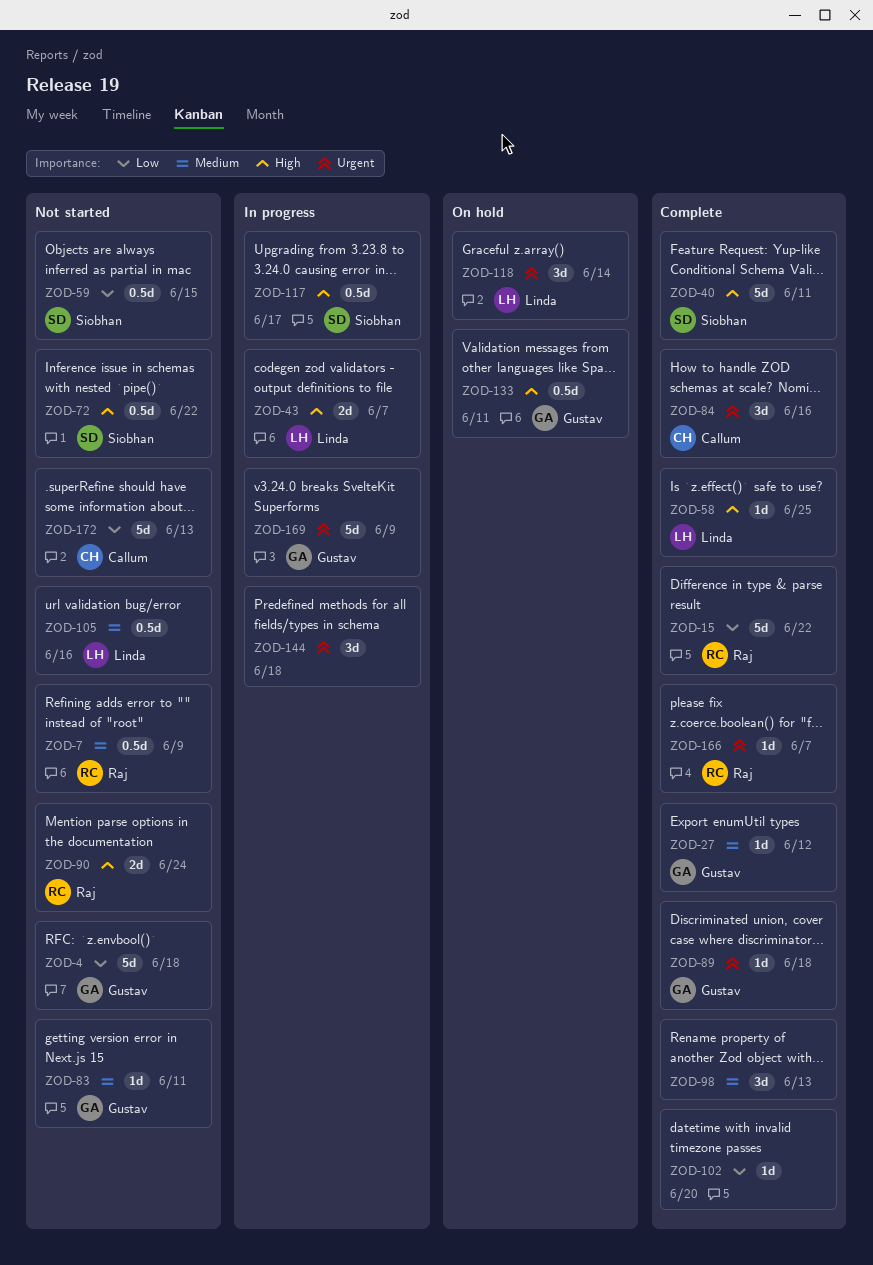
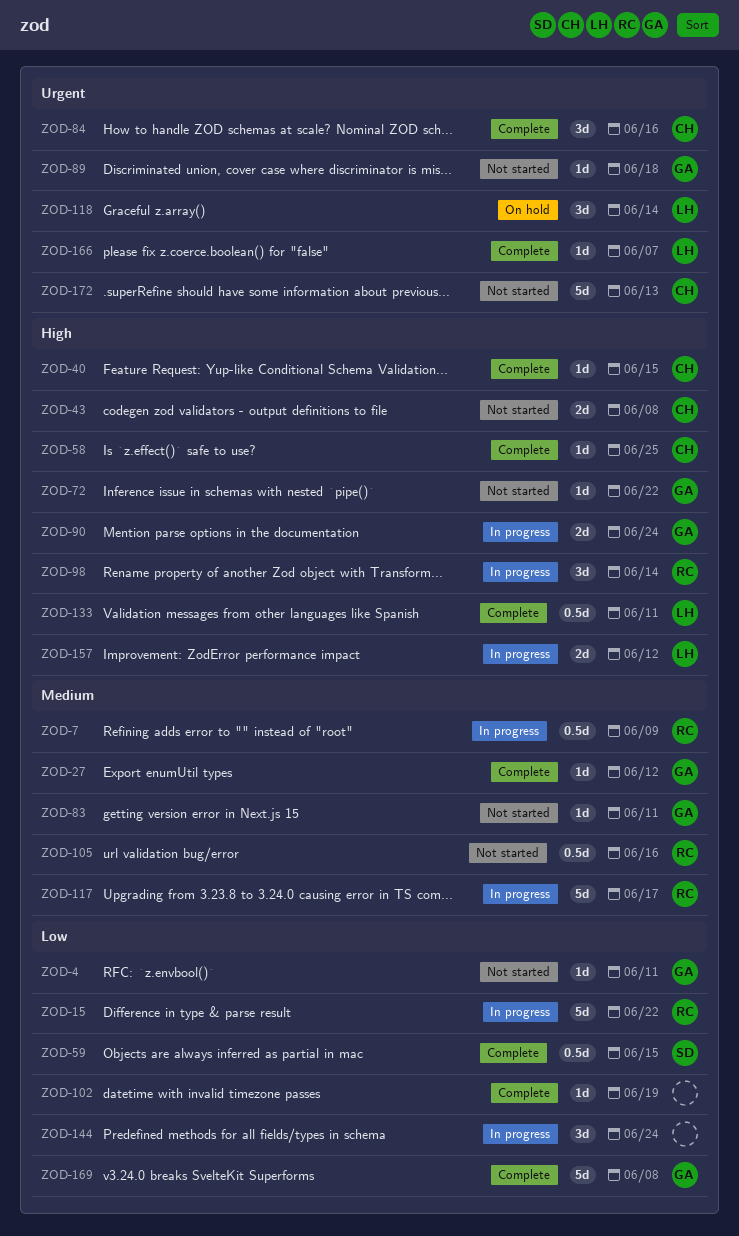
ZOD-4, estimate: 5d -> 1d
ZOD-4, due: Jun 18 -> Jun 11
ZOD-7, status: Not started -> In progress
ZOD-15, status: Complete -> In progress
ZOD-40, owner: Siobhan -> Callum
ZOD-40, estimate: 5d -> 1d
ZOD-40, due: Jun 11 -> Jun 15
ZOD-43, status: In progress -> Not started
ZOD-43, owner: Linda -> Callum
ZOD-43, due: Jun 7 -> Jun 8
ZOD-58, owner: Linda -> Callum
ZOD-59, status: Not started -> Complete
ZOD-72, owner: Siobhan -> Gustav
ZOD-72, estimate: 0.5d -> 1d
ZOD-89, status: Complete -> Not started
ZOD-90, status: Not started -> In progress
ZOD-90, owner: Raj -> Gustav
ZOD-98, status: Complete -> In progress
ZOD-98, owner: none -> Raj
ZOD-98, priority: Medium -> High
ZOD-98, due: Jun 13 -> Jun 14
ZOD-102, due: Jun 20 -> Jun 19
ZOD-105, owner: Linda -> Raj
ZOD-117, owner: Siobhan -> Raj
ZOD-117, priority: High -> Medium
ZOD-117, estimate: 0.5d -> 5d
ZOD-133, status: On hold -> Complete
ZOD-133, owner: Gustav -> Linda
ZOD-144, priority: Urgent -> Low
ZOD-144, due: Jun 18 -> Jun 24
ZOD-157: none -> present
ZOD-166, owner: Raj -> Linda
ZOD-169, status: In progress -> Complete
ZOD-169, priority: Urgent -> Low
ZOD-169, due: Jun 9 -> Jun 8
ZOD-172, priority: Low -> Urgent

